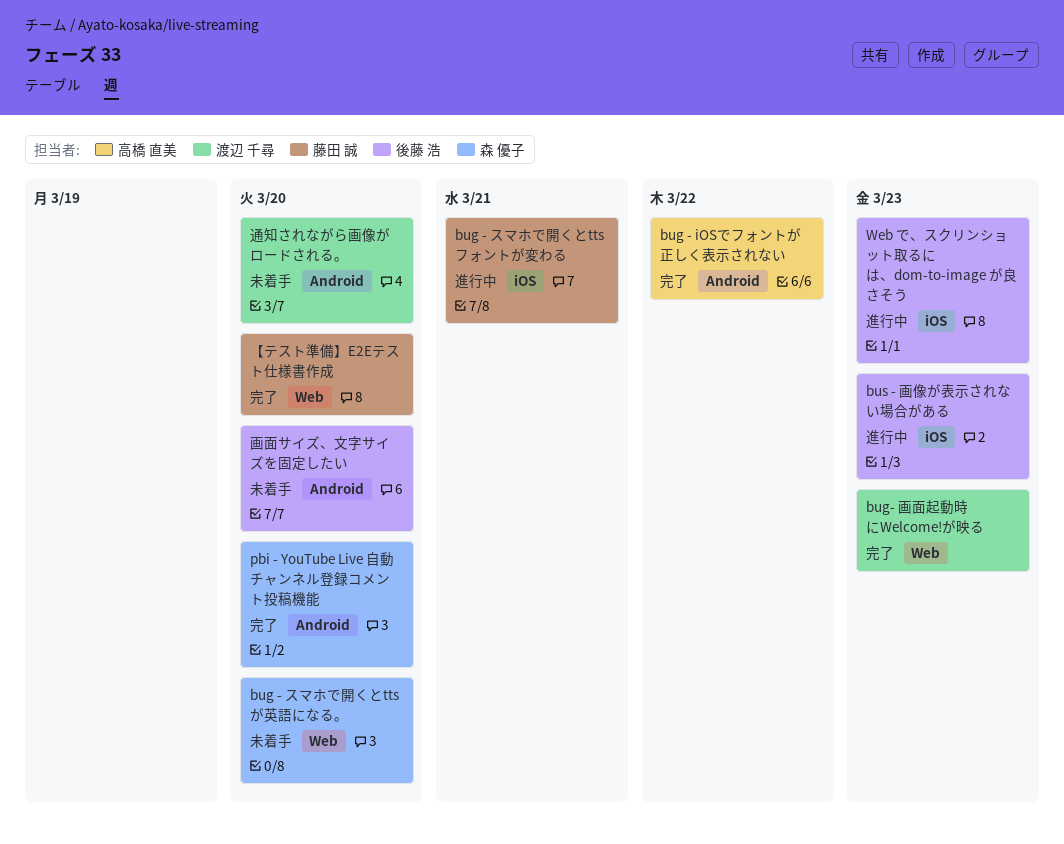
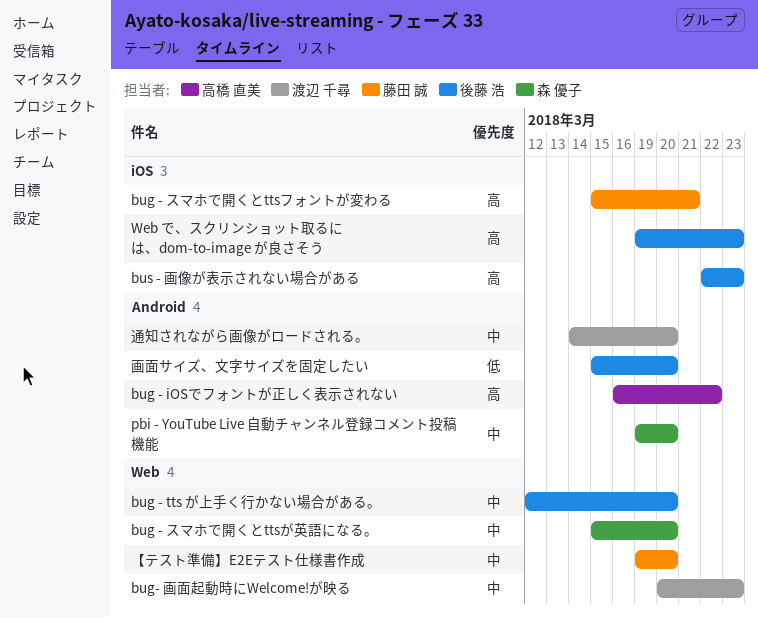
bug - tts が上手く行かない場合がある。: none -> present

